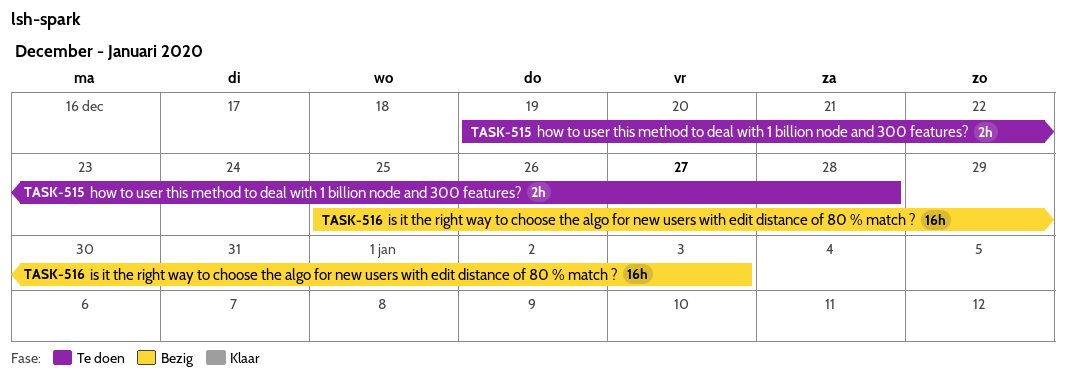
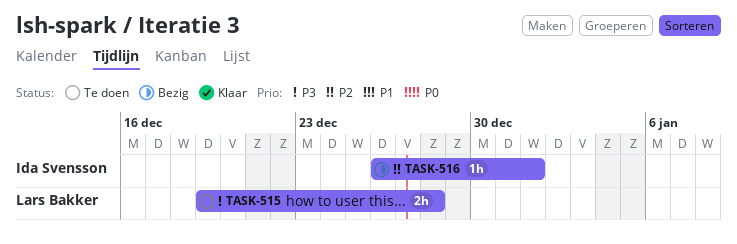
TASK-516, estimate: 16h -> 1h
TASK-516, start: Dec 25 -> Dec 26
TASK-516, due: Jan 3 -> Jan 1

